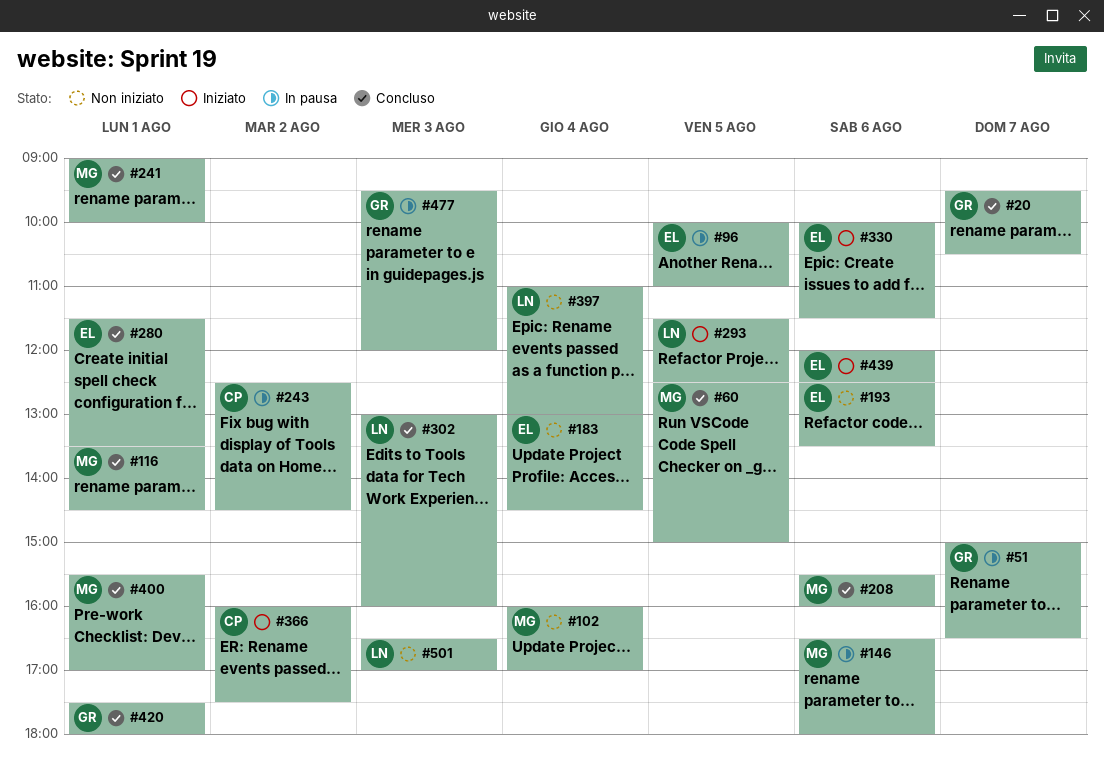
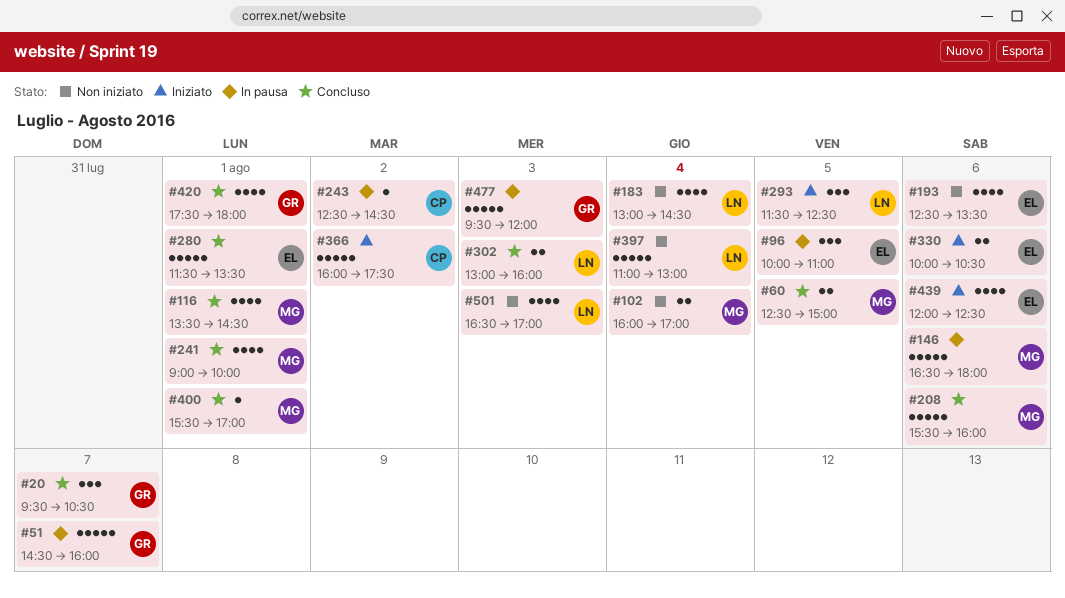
#51, begins: 15:00 -> 14:30
#51, ends: 16:30 -> 16:00
#183, owner: EL -> LN
#330, ends: 11:30 -> 10:30

